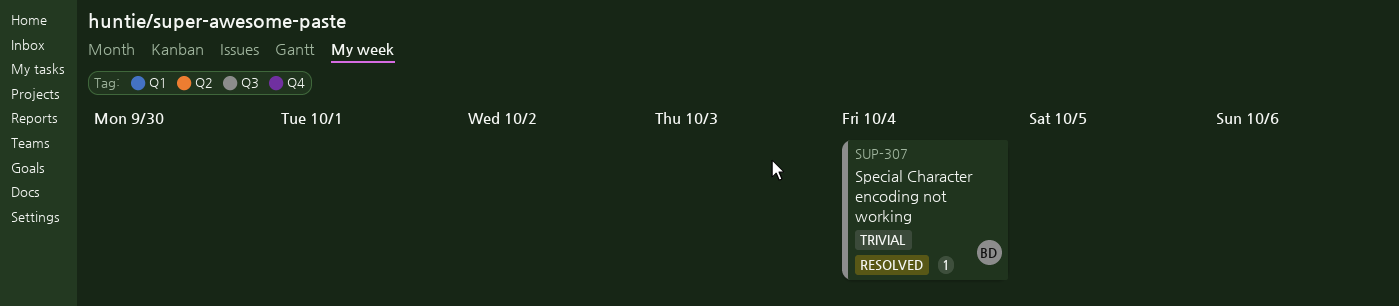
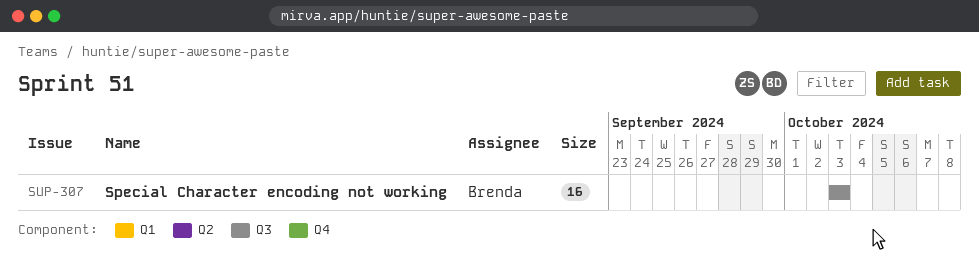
SUP-307, estimate: 1 -> 16
SUP-307, due: Oct 4 -> Oct 3

